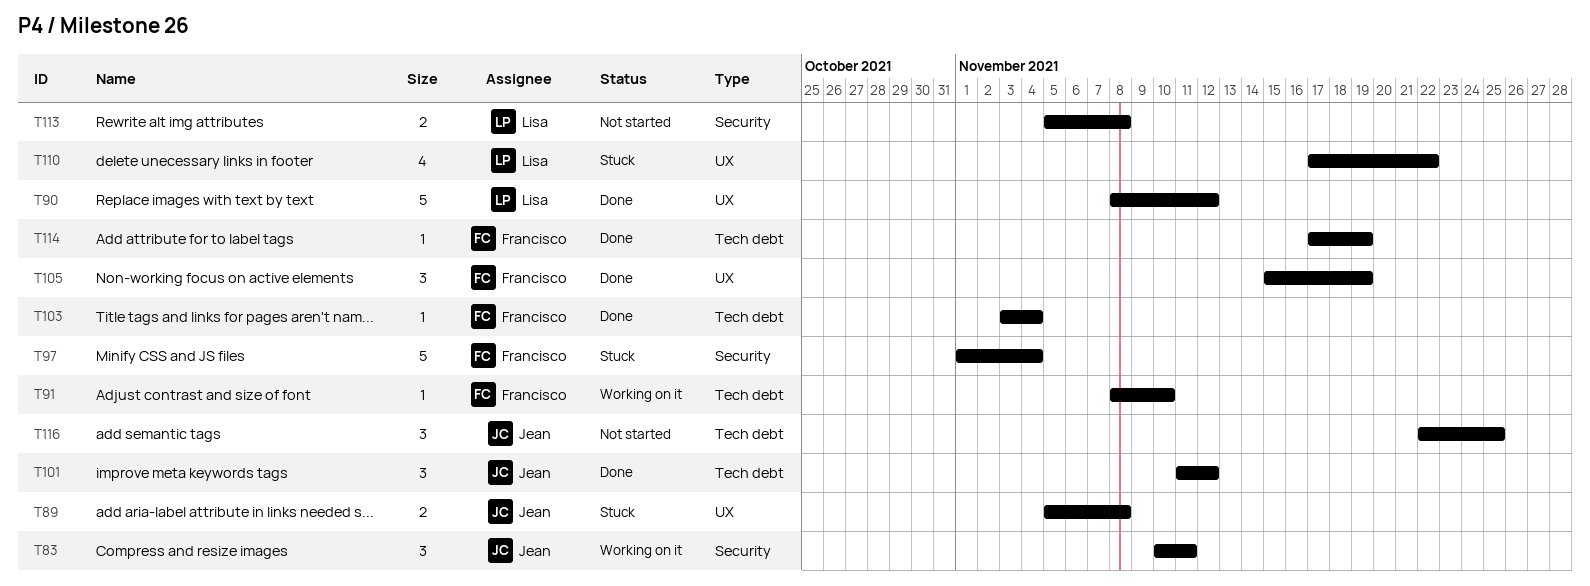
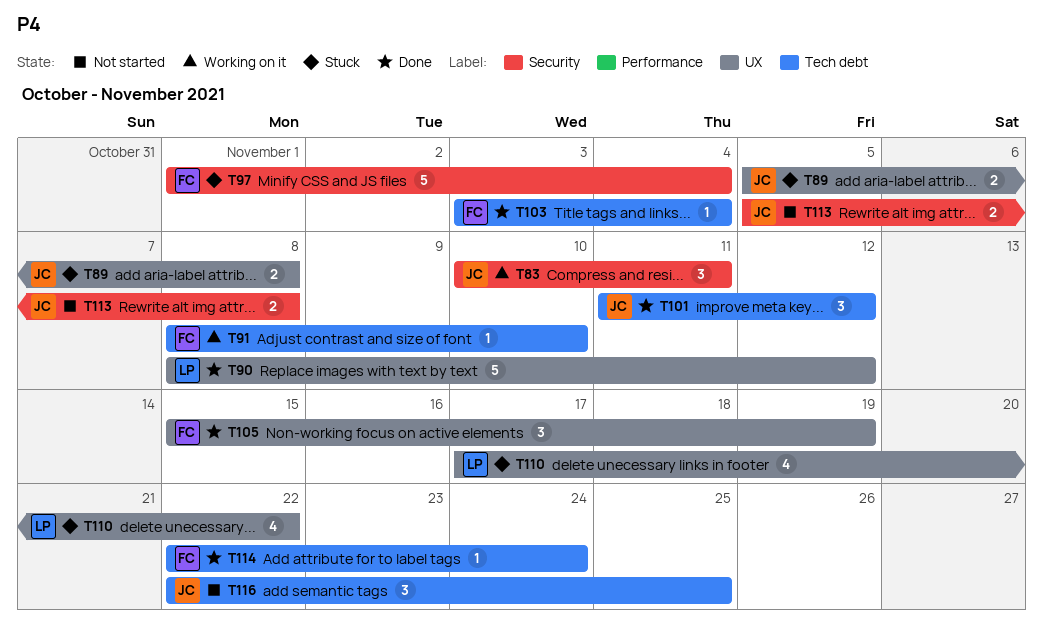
T113, owner: Lisa -> Jean
T114, start: Nov 17 -> Nov 22
T114, due: Nov 19 -> Nov 24

